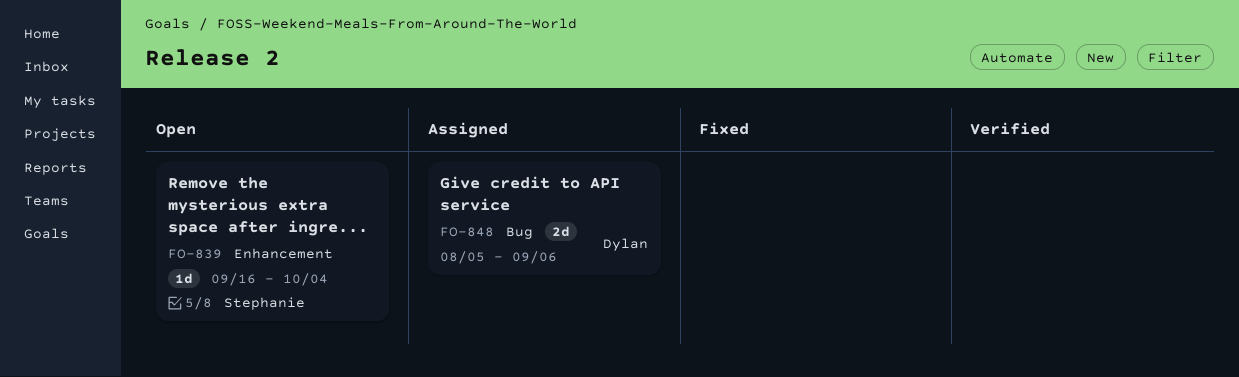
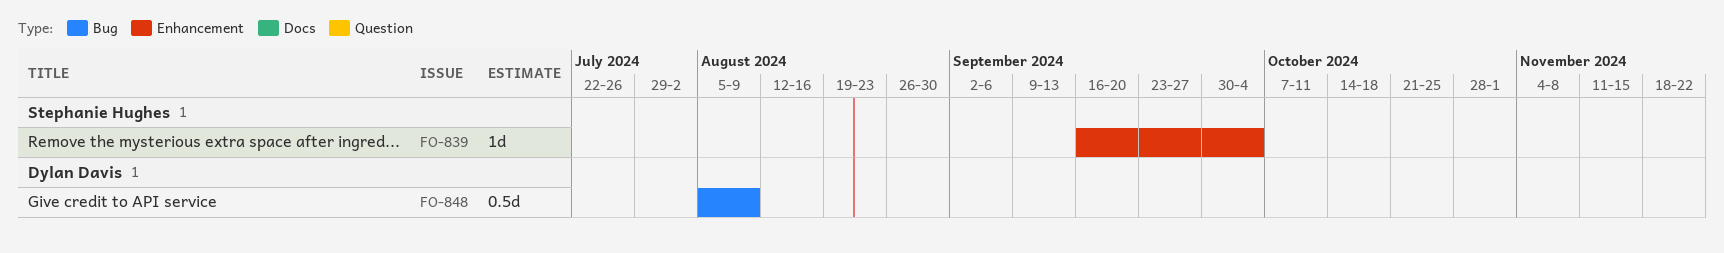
FO-848, estimate: 2d -> 0.5d
FO-848, due: Sep 6 -> Aug 9

